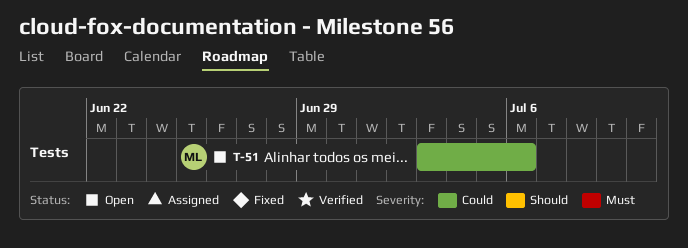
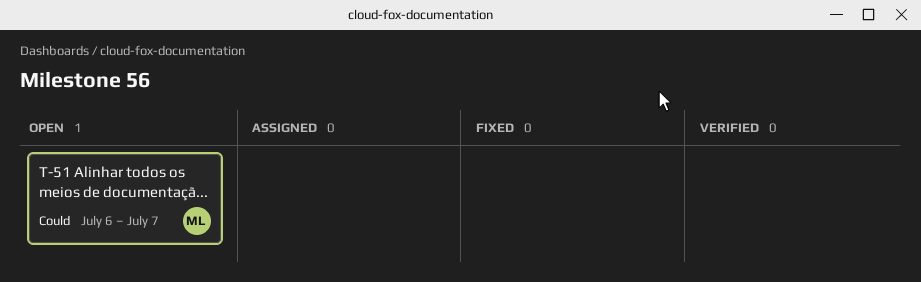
T-51, start: Jul 3 -> Jul 6
T-51, due: Jul 6 -> Jul 7

